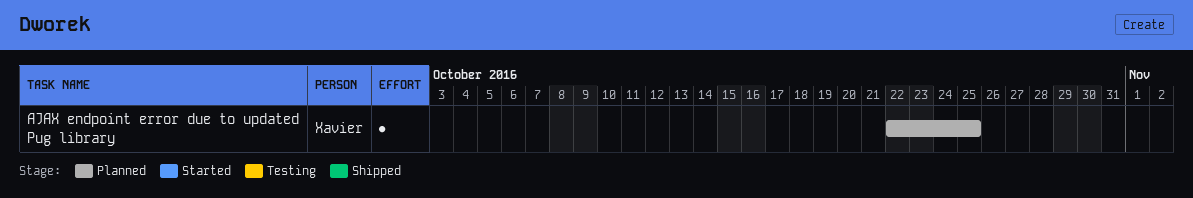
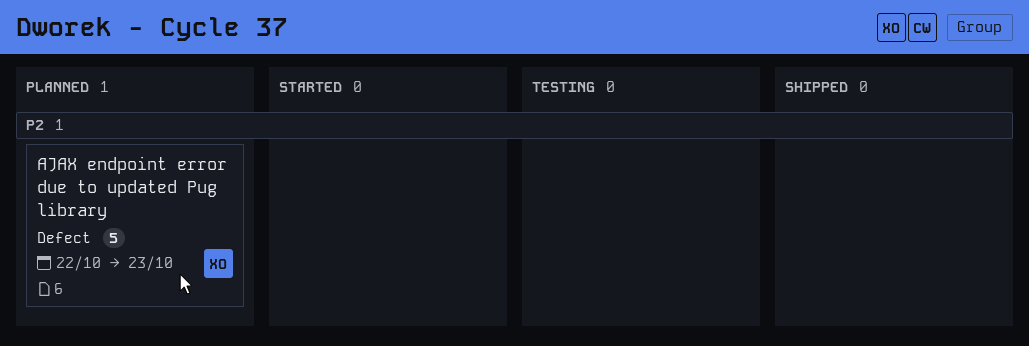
AJAX endpoint error due to updated Pug library, estimate: 1 -> 5
AJAX endpoint error due to updated Pug library, due: Oct 25 -> Oct 23

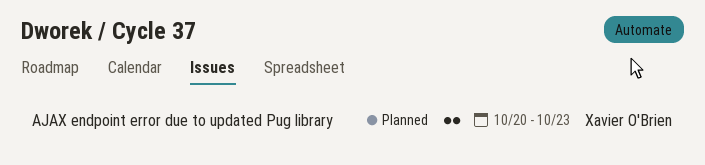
AJAX endpoint error due to updated Pug library, estimate: 5 -> 2
AJAX endpoint error due to updated Pug library, start: Oct 22 -> Oct 20

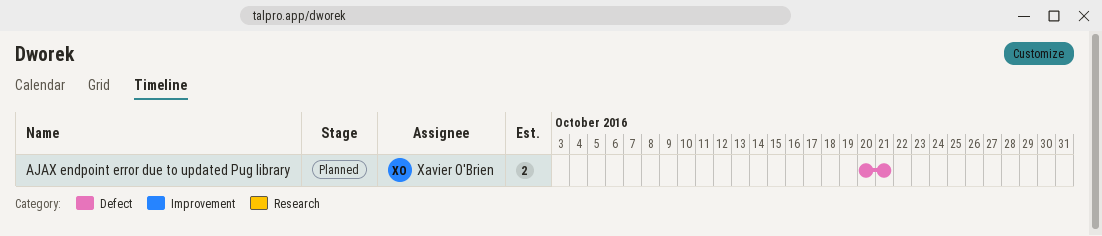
AJAX endpoint error due to updated Pug library, due: Oct 23 -> Oct 21

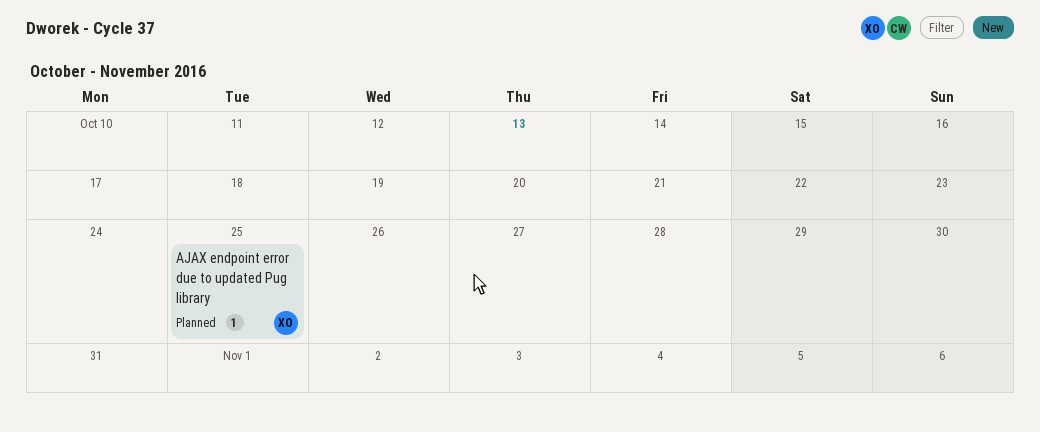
AJAX endpoint error due to updated Pug library, estimate: 2 -> 1
AJAX endpoint error due to updated Pug library, due: Oct 21 -> Oct 25

